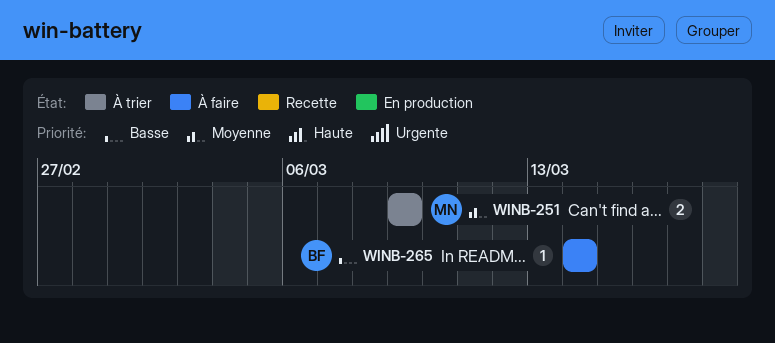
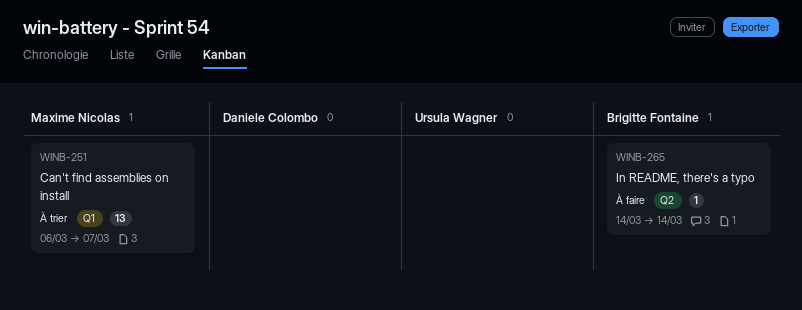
WINB-251, estimate: 2 -> 13
WINB-251, start: Mar 9 -> Mar 6
WINB-251, due: Mar 9 -> Mar 7

